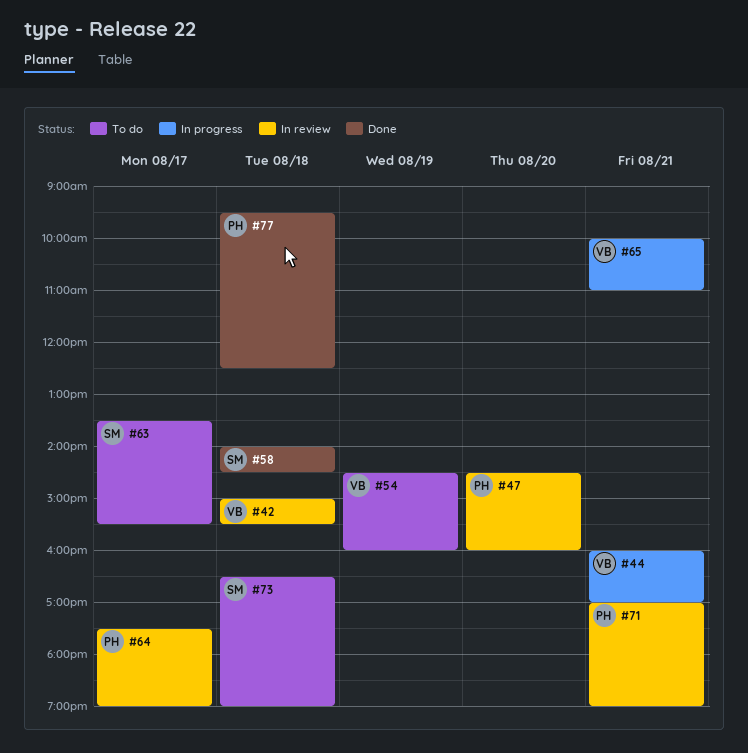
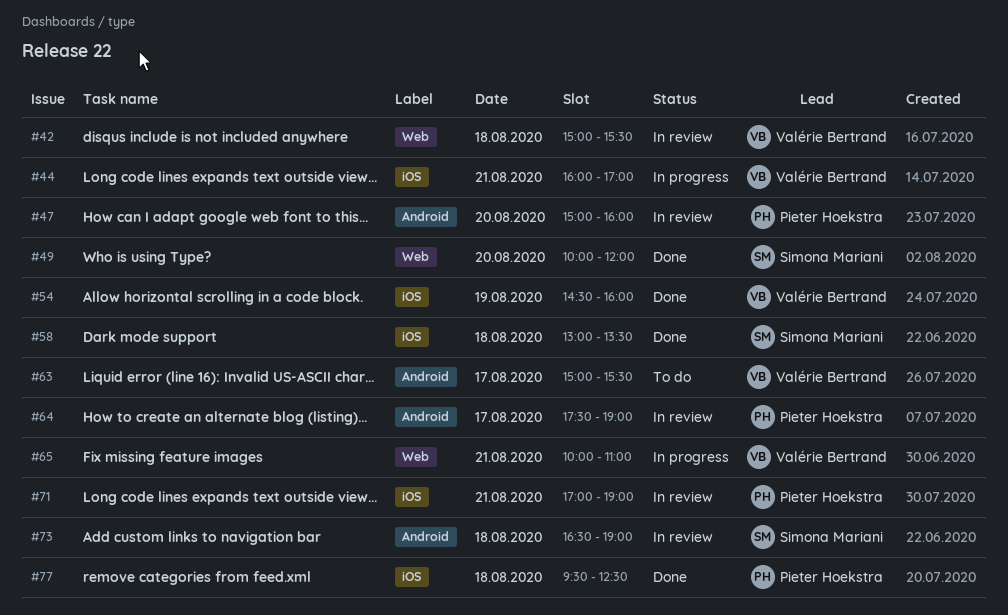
#47, begins: 14:30 -> 15:00
#49: none -> present
#54, status: To do -> Done
#58, begins: 14:00 -> 13:00
#58, ends: 14:30 -> 13:30
#63, owner: Simona Mariani -> Valérie Bertrand
#63, begins: 13:30 -> 15:00
#73, status: To do -> In review

